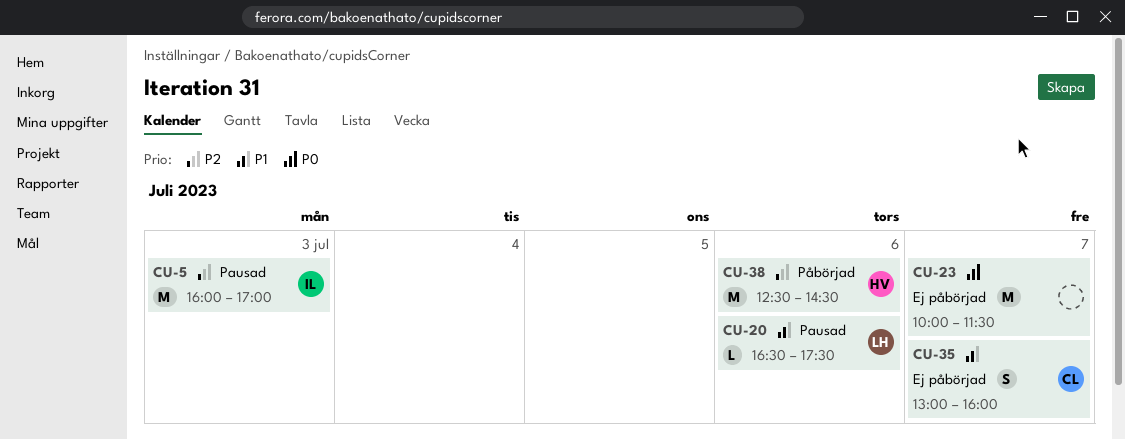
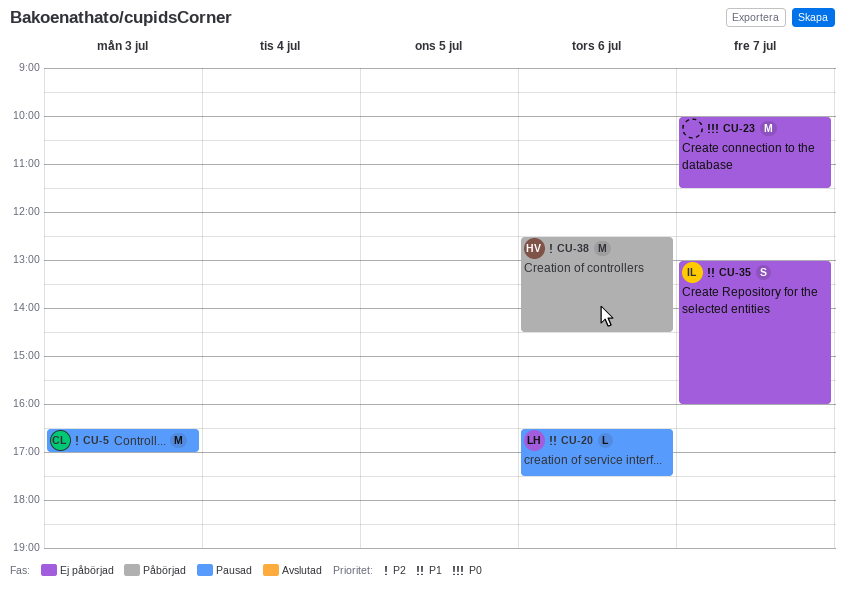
CU-5, owner: IL -> CL
CU-5, begins: 16:00 -> 16:30
CU-35, owner: CL -> IL

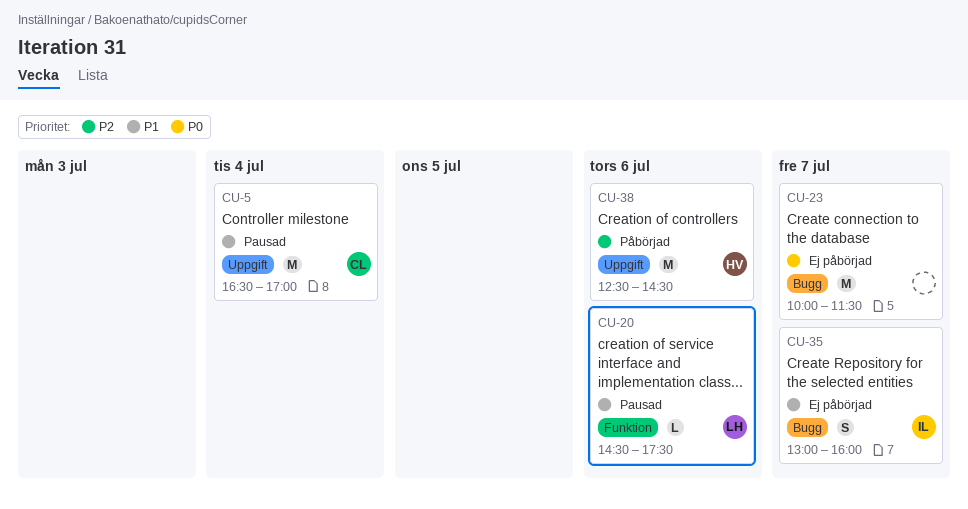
CU-5, priority: P2 -> P1
CU-5, day: Jul 3 -> Jul 4
CU-20, begins: 16:30 -> 14:30

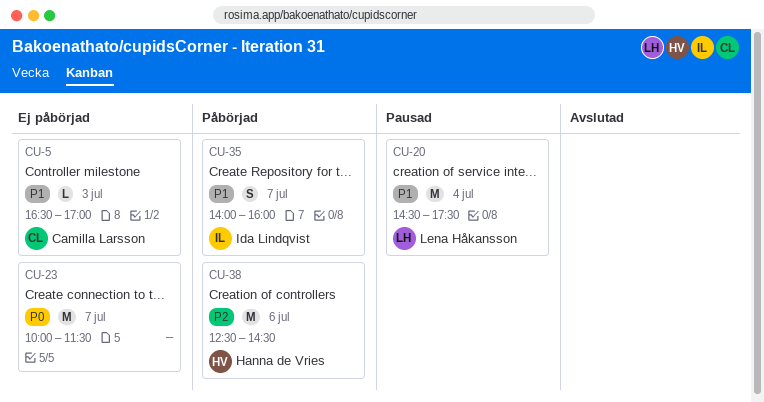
CU-5, status: Pausad -> Ej påbörjad
CU-5, estimate: M -> L
CU-5, day: Jul 4 -> Jul 3
CU-20, estimate: L -> M
CU-20, day: Jul 6 -> Jul 4
CU-35, status: Ej påbörjad -> Påbörjad
CU-35, begins: 13:00 -> 14:00

